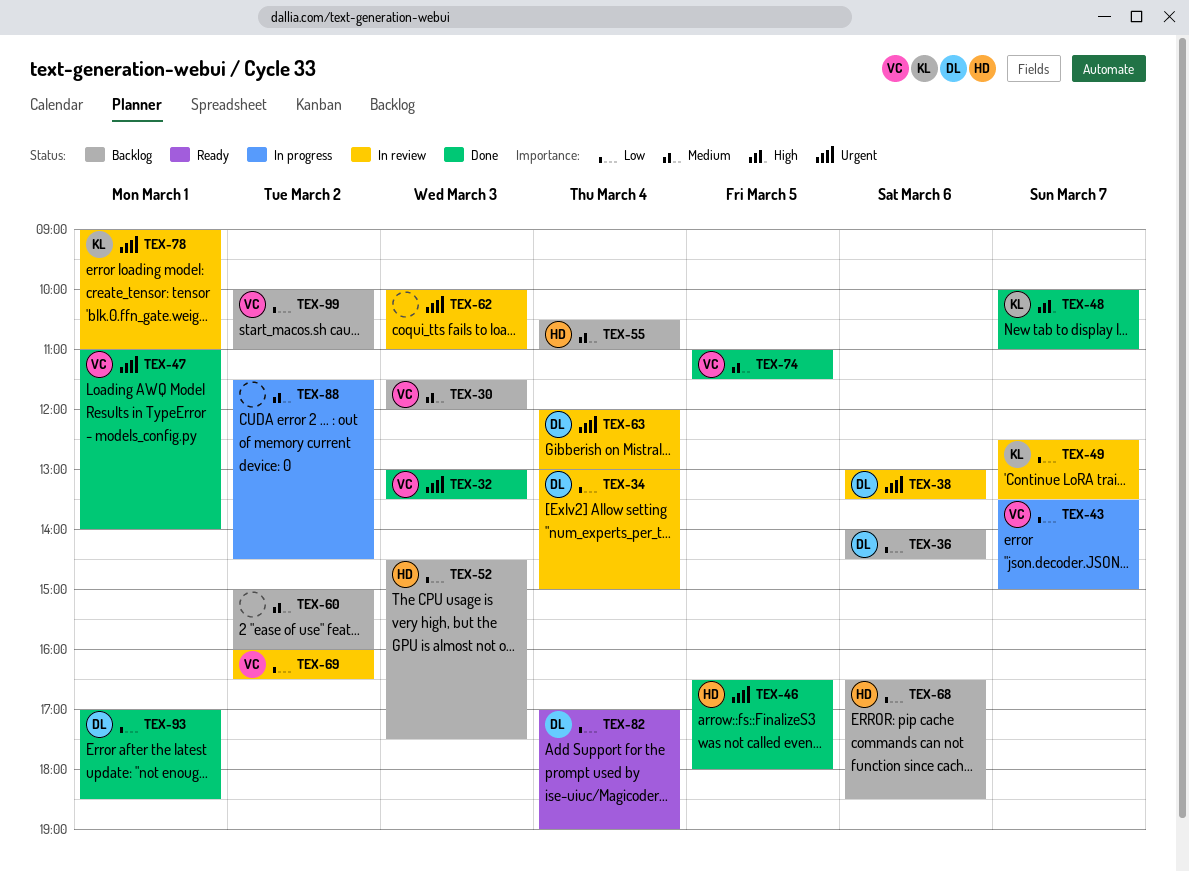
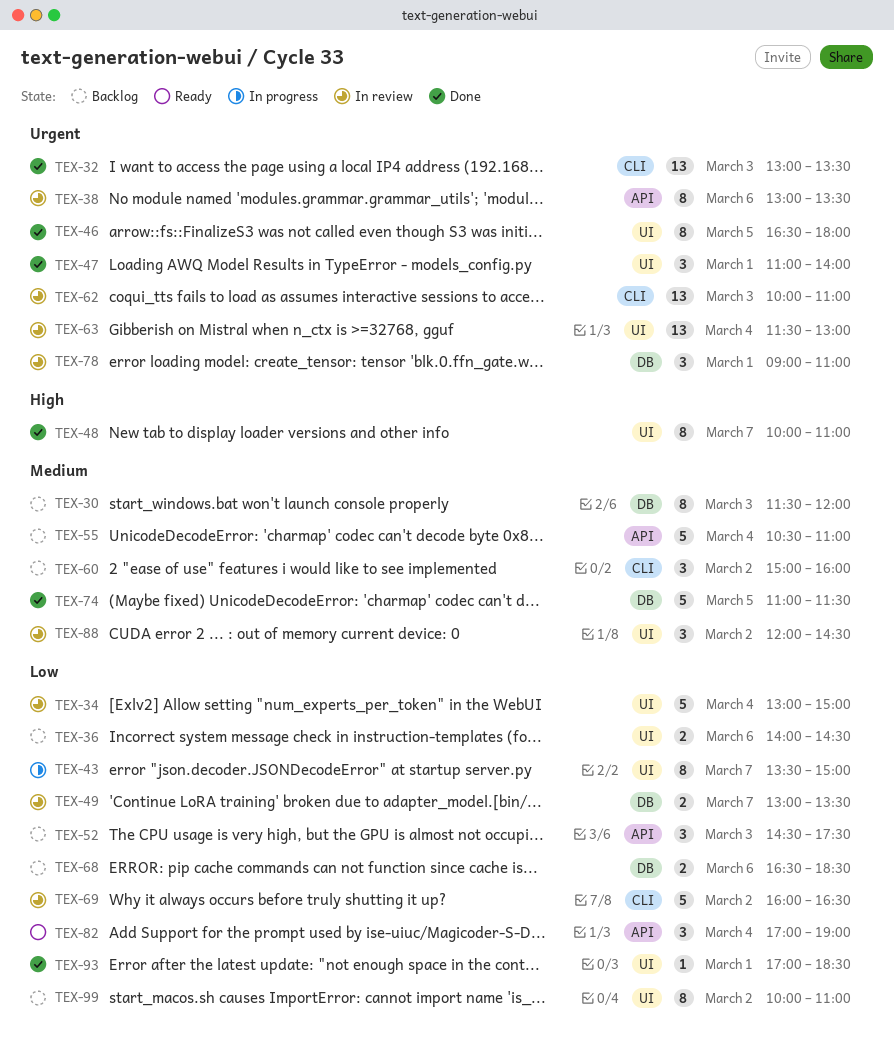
TEX-49, begins: 12:30 -> 13:00
TEX-63, begins: 12:00 -> 11:30
TEX-88, status: In progress -> In review
TEX-88, begins: 11:30 -> 12:00

